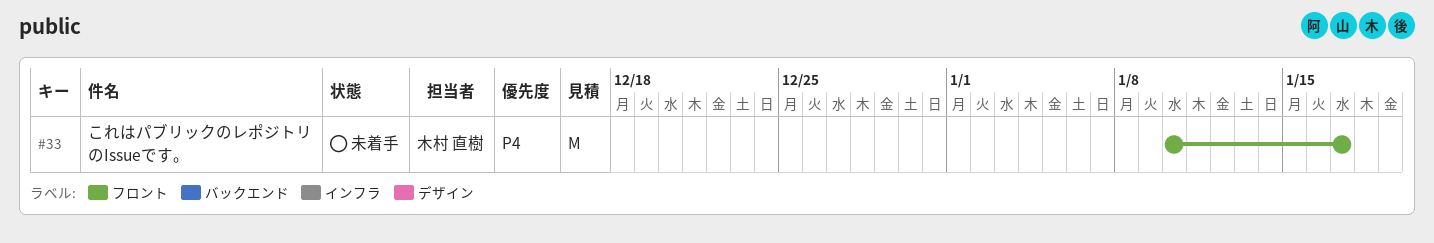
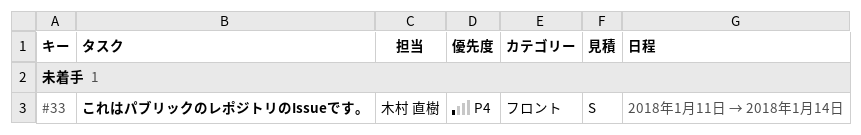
#33, estimate: M -> S
#33, start: Jan 10 -> Jan 11
#33, due: Jan 17 -> Jan 14

